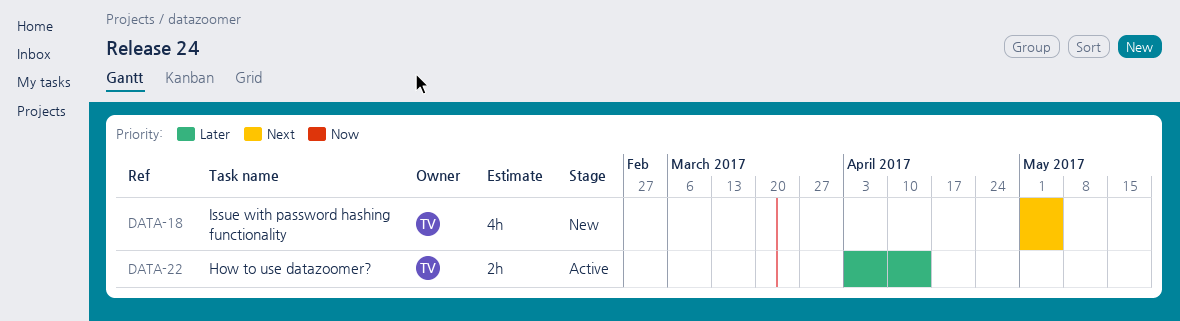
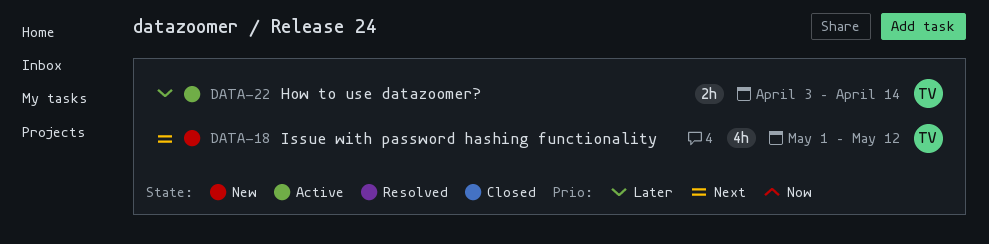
DATA-18, due: May 5 -> May 12

